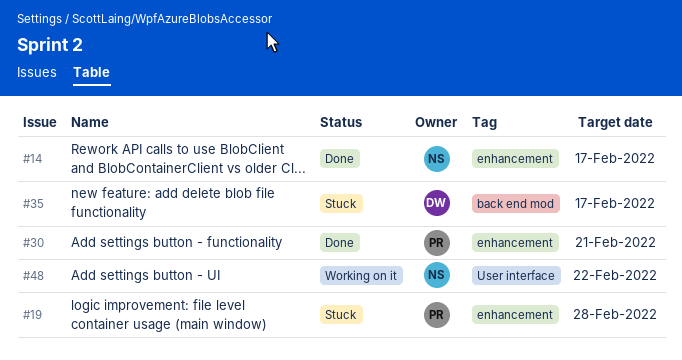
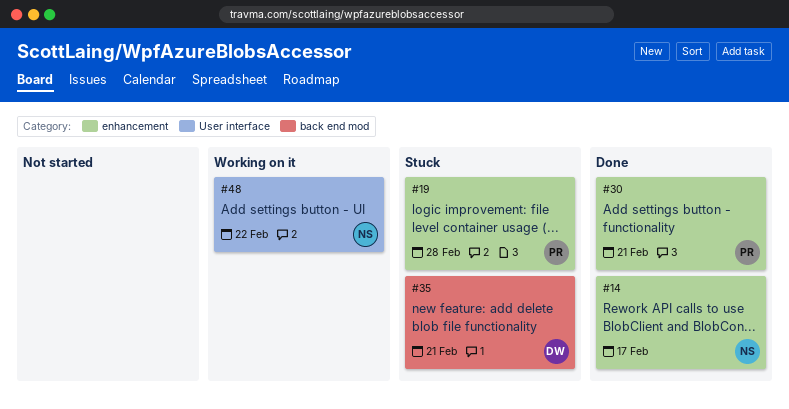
#35, due: Feb 17 -> Feb 21

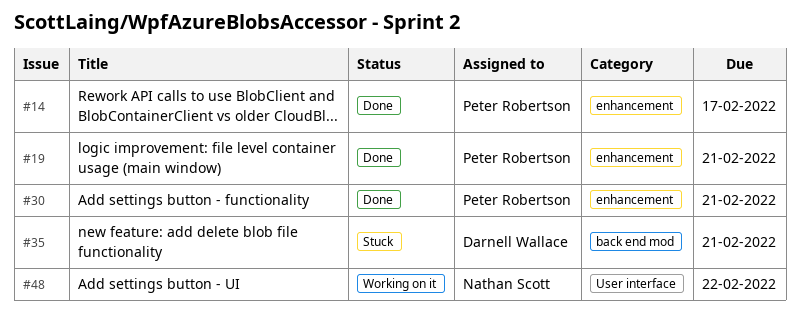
#14, owner: Nathan Scott -> Peter Robertson
#19, status: Stuck -> Done
#19, due: Feb 28 -> Feb 21

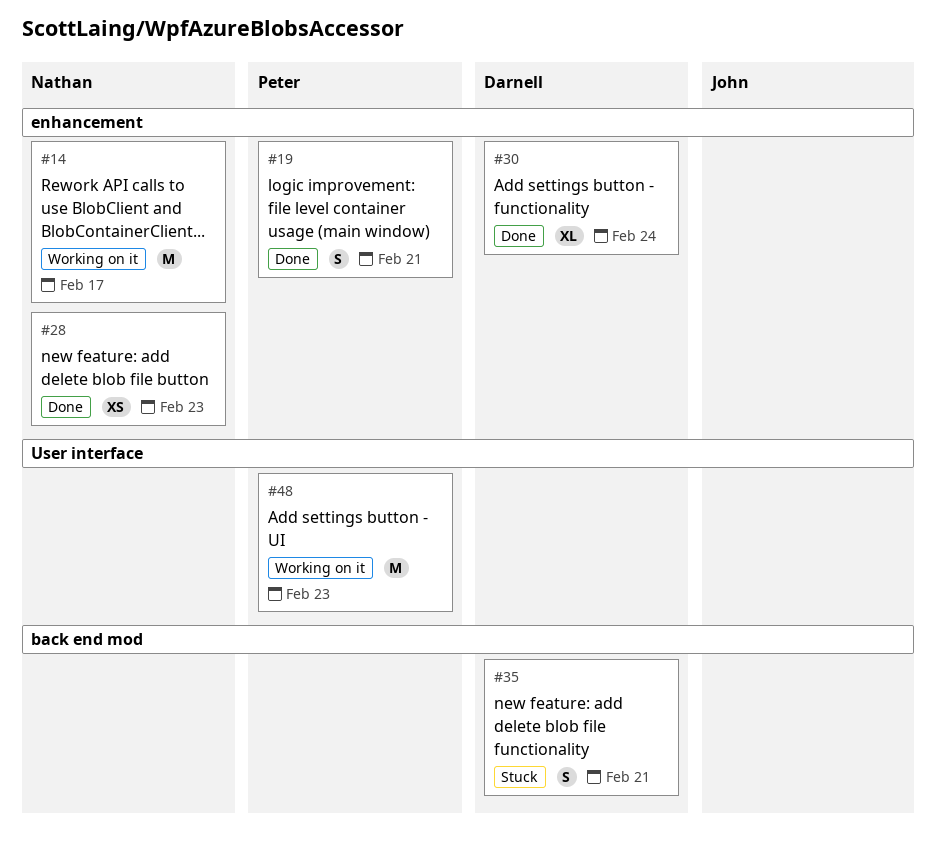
#14, status: Done -> Working on it
#14, owner: Peter Robertson -> Nathan Scott
#28: none -> present
#30, owner: Peter Robertson -> Darnell Wallace
#30, due: Feb 21 -> Feb 24
#48, owner: Nathan Scott -> Peter Robertson
#48, due: Feb 22 -> Feb 23

